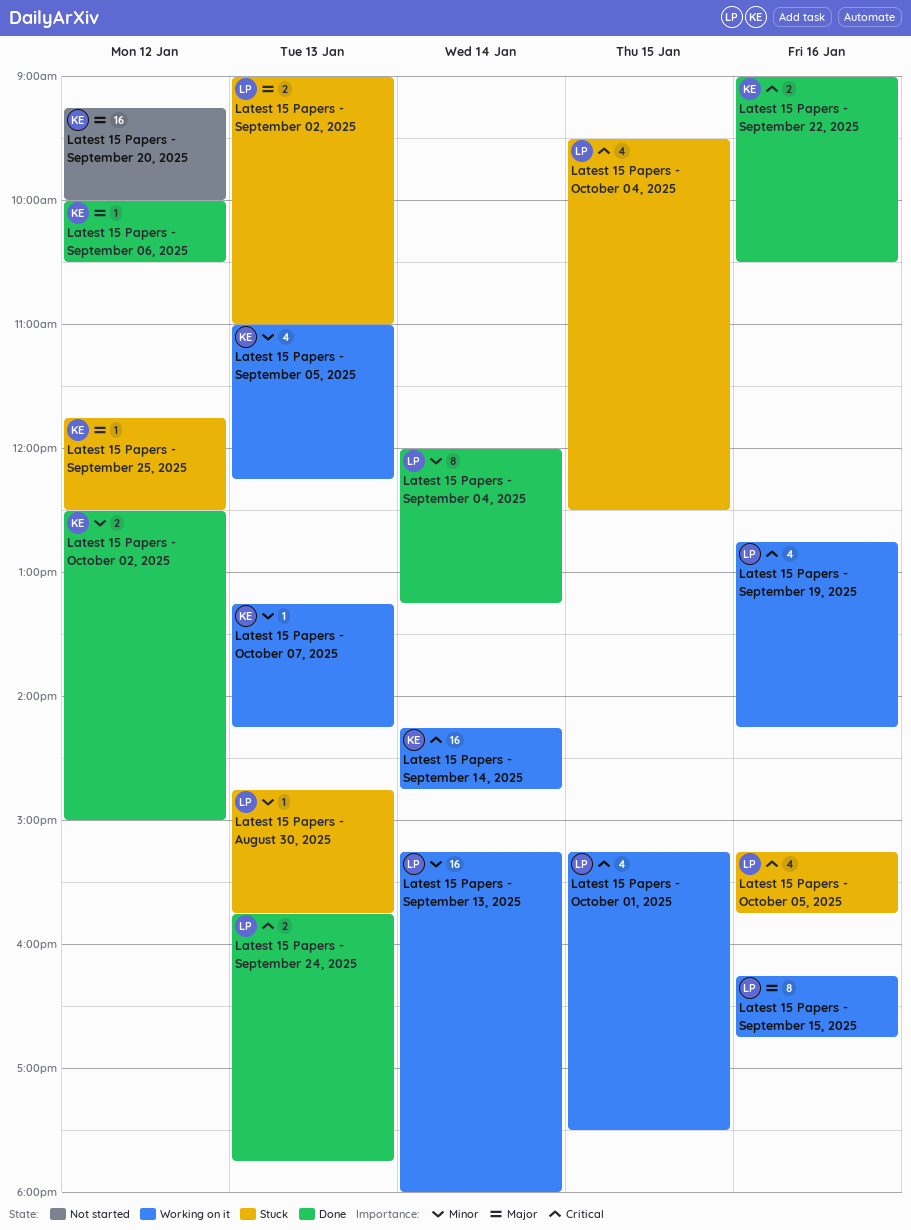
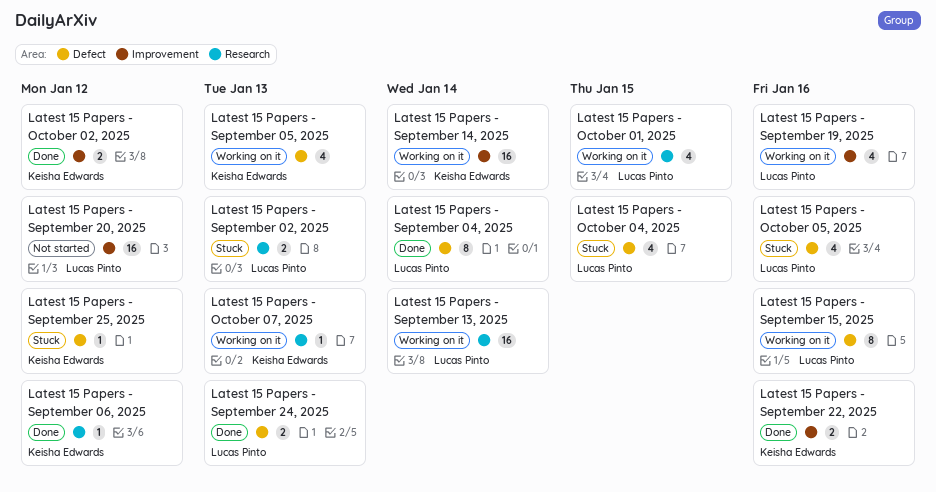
Latest 15 Papers - August 30, 2025: present -> none
Latest 15 Papers - September 20, 2025, owner: Keisha Edwards -> Lucas Pinto

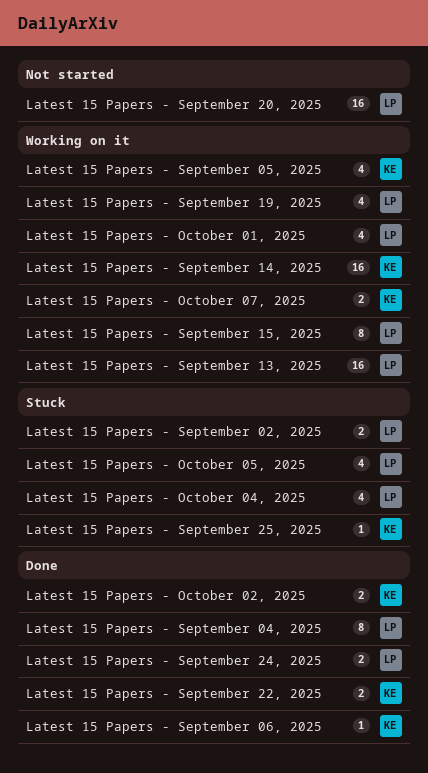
Latest 15 Papers - October 07, 2025, estimate: 1 -> 2

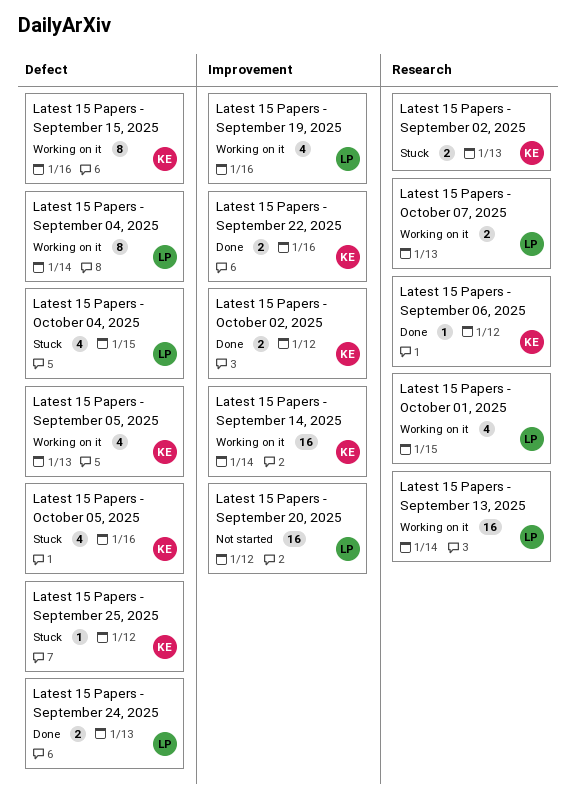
Latest 15 Papers - October 05, 2025, owner: LP -> KE
Latest 15 Papers - October 07, 2025, owner: KE -> LP
Latest 15 Papers - September 02, 2025, owner: LP -> KE
Latest 15 Papers - September 04, 2025, status: Done -> Working on it
Latest 15 Papers - September 15, 2025, owner: LP -> KE

